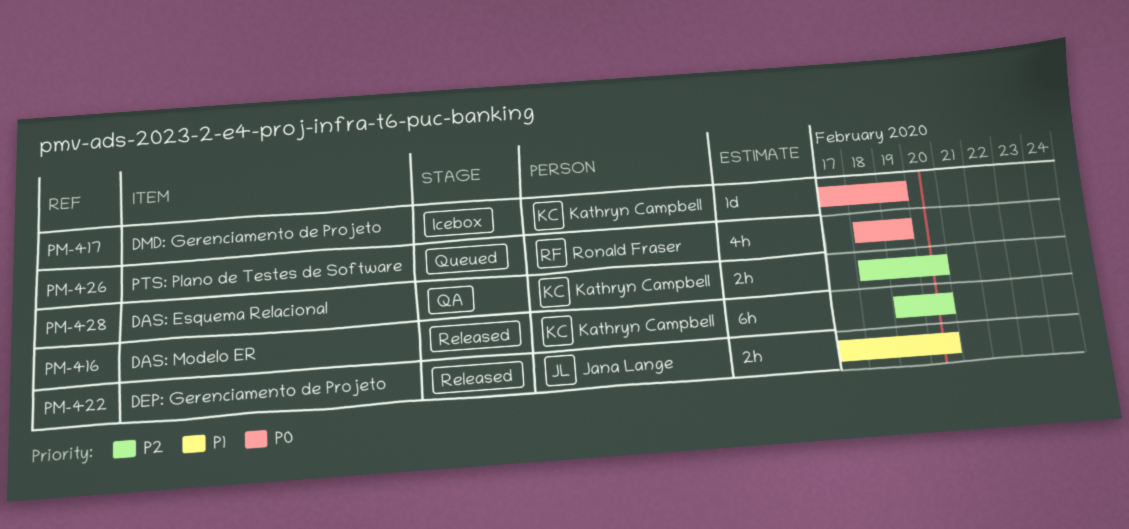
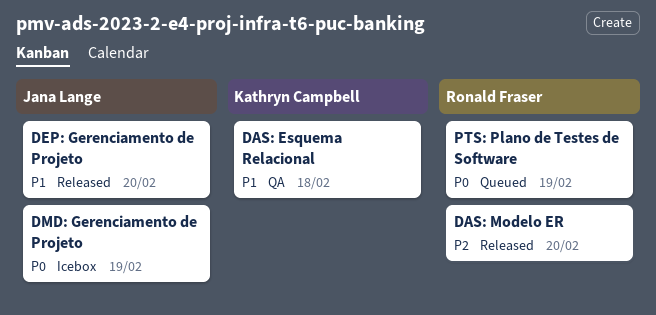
DAS: Esquema Relacional, priority: P2 -> P1
DAS: Esquema Relacional, due: Feb 20 -> Feb 18
DAS: Modelo ER, owner: Kathryn Campbell -> Ronald Fraser
DMD: Gerenciamento de Projeto, owner: Kathryn Campbell -> Jana Lange

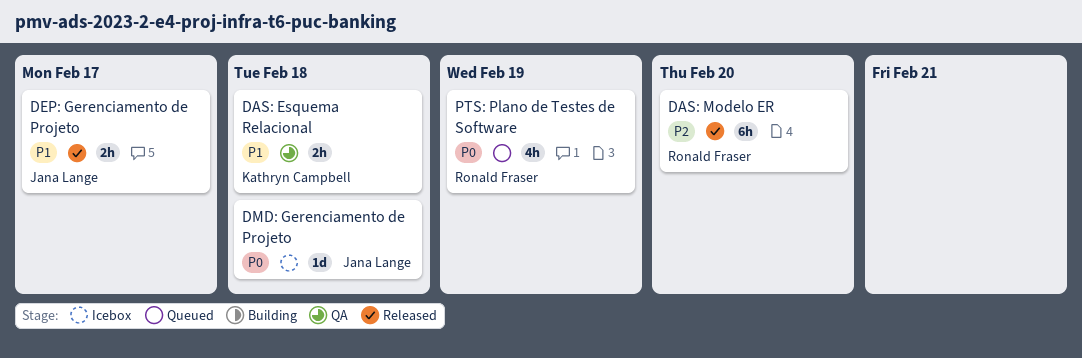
DEP: Gerenciamento de Projeto, due: Feb 20 -> Feb 17
DMD: Gerenciamento de Projeto, due: Feb 19 -> Feb 18

